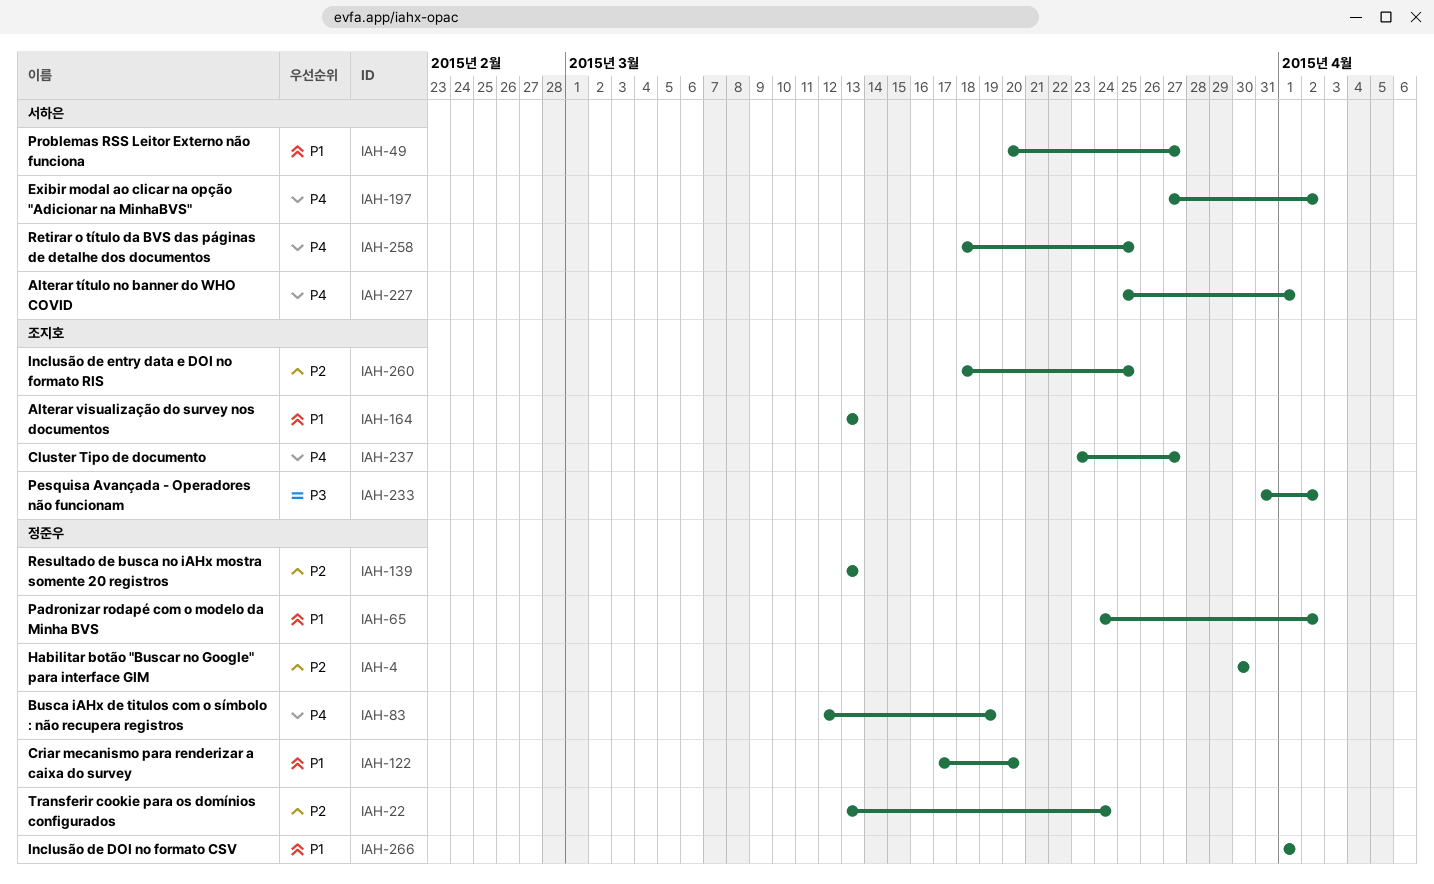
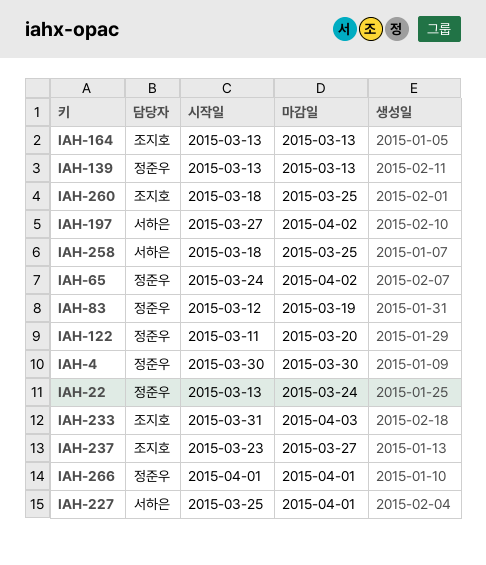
IAH-49: present -> none
IAH-122, start: Mar 17 -> Mar 11
IAH-233, due: Apr 2 -> Apr 3

